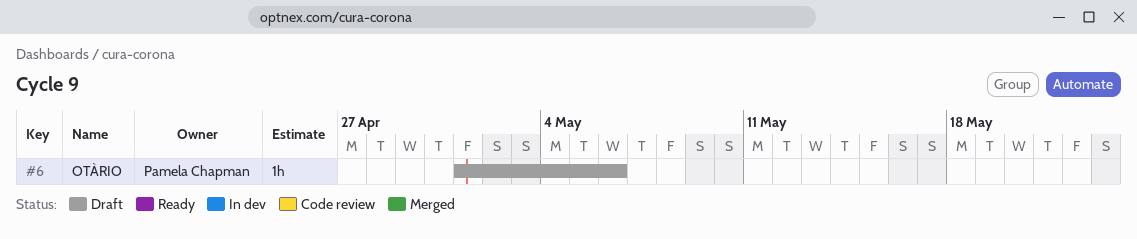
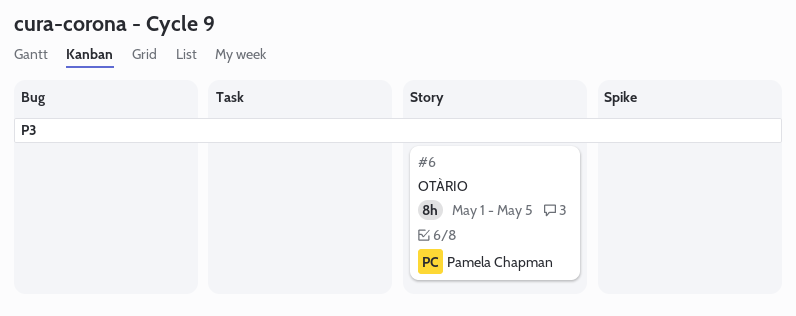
#6, estimate: 1h -> 8h
#6, due: May 6 -> May 5

